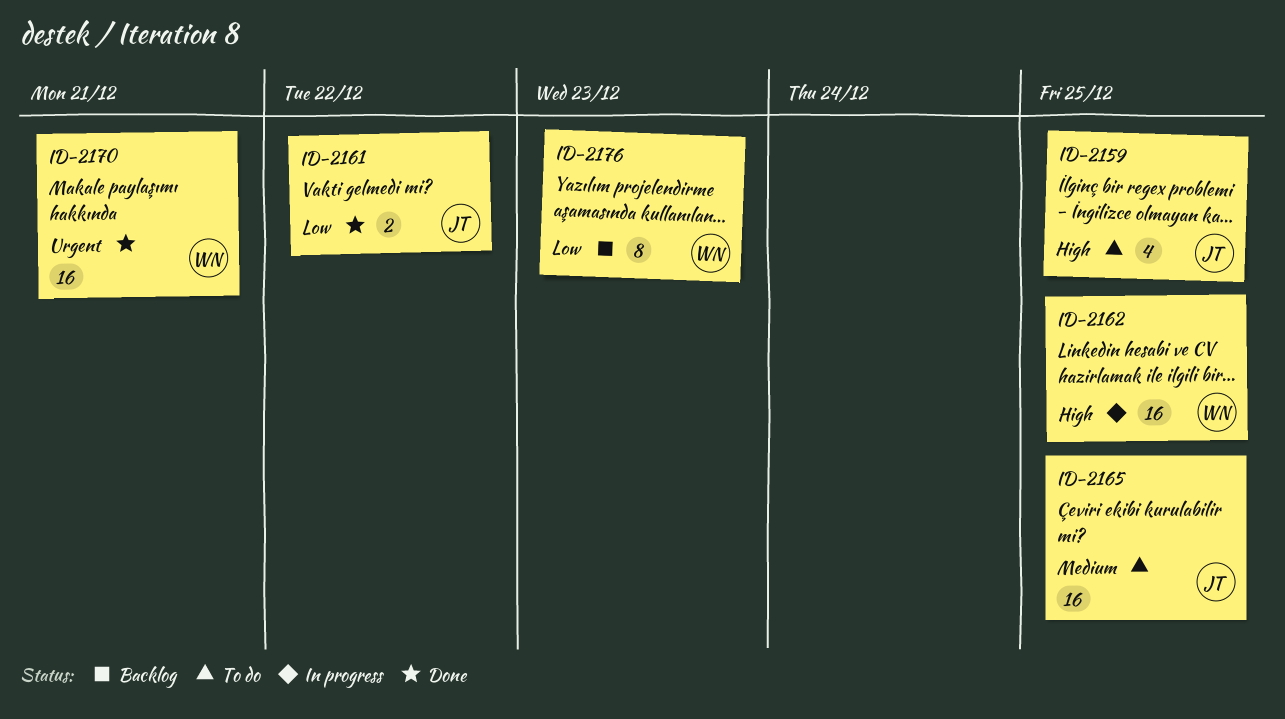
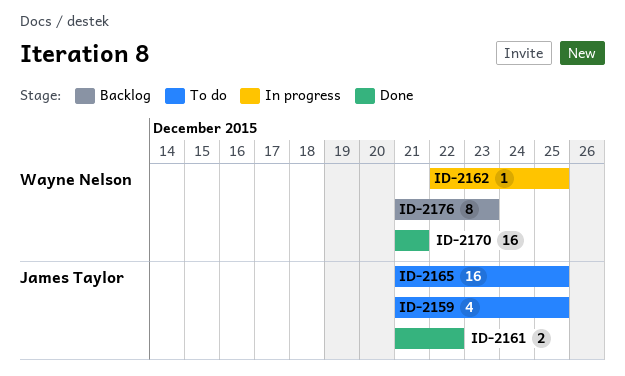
ID-2162, estimate: 16 -> 1

